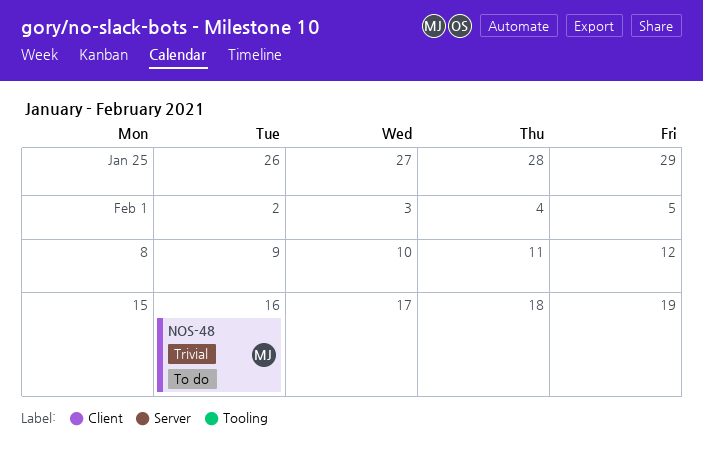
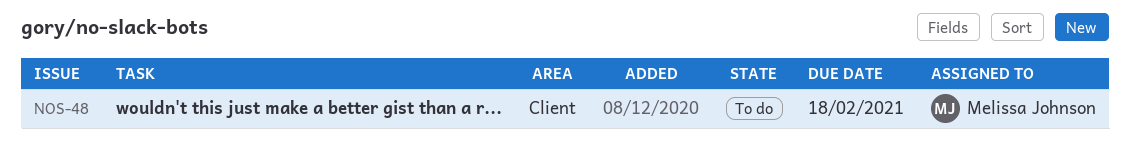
NOS-48, due: Feb 16 -> Feb 18

